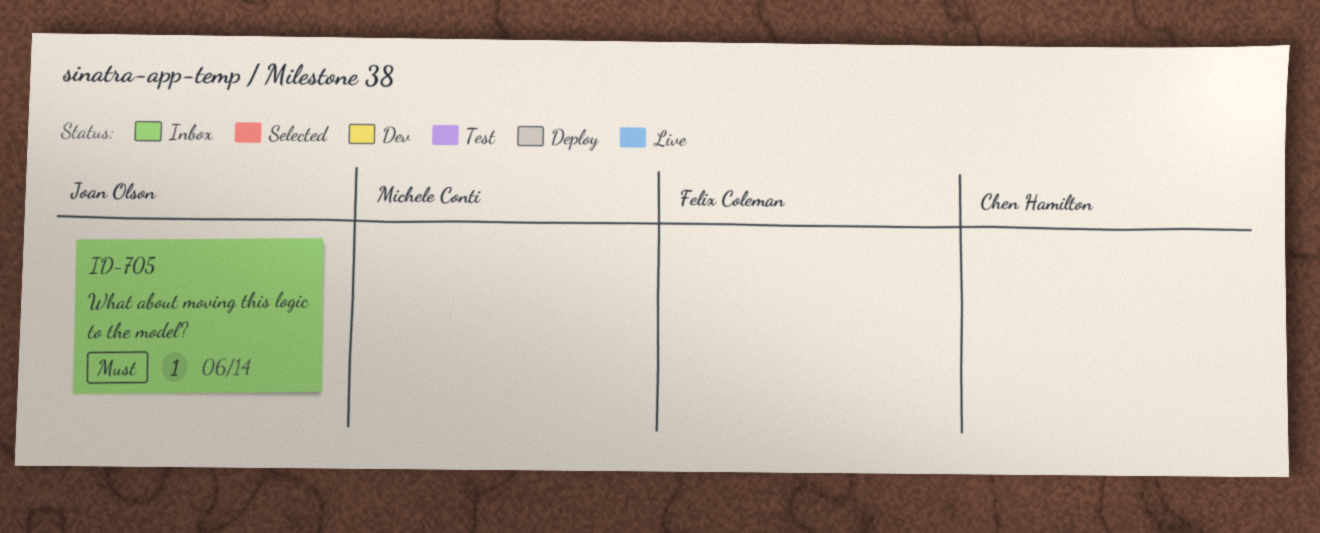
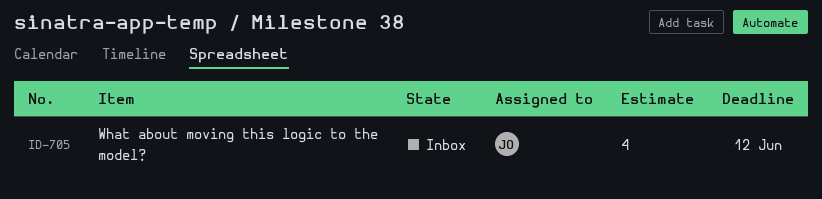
ID-705, estimate: 1 -> 4
ID-705, due: Jun 14 -> Jun 12

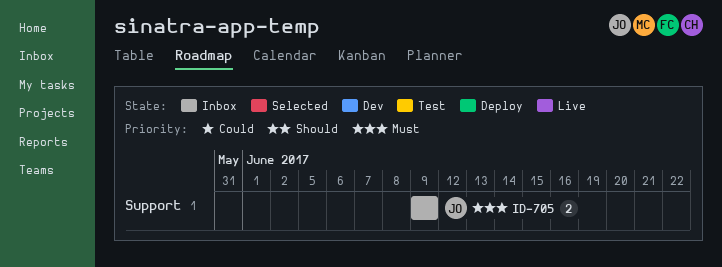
ID-705, estimate: 4 -> 2
ID-705, due: Jun 12 -> Jun 9

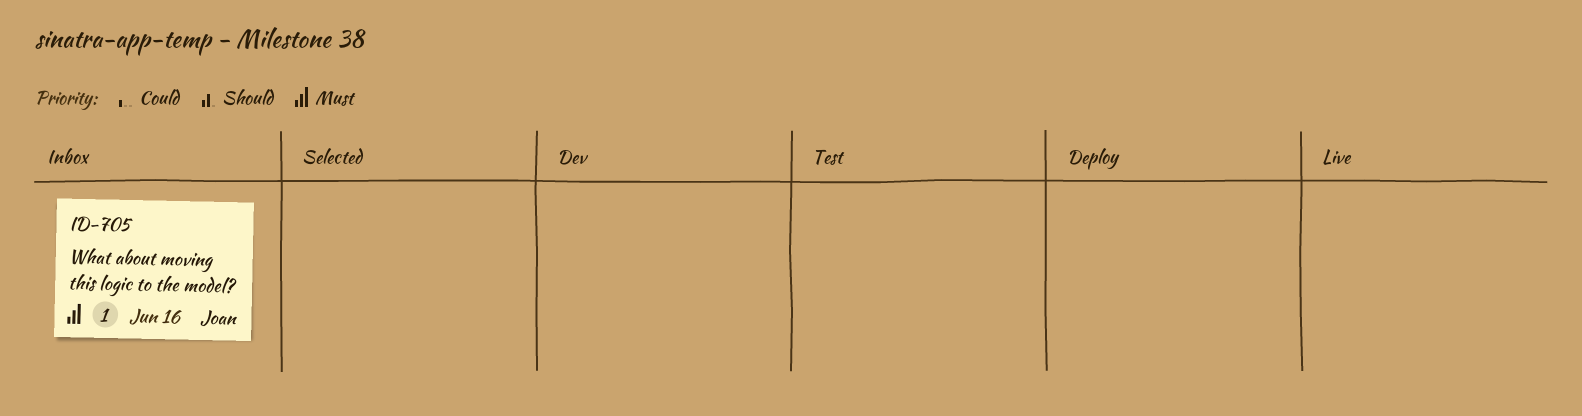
ID-705, estimate: 2 -> 1
ID-705, due: Jun 9 -> Jun 16

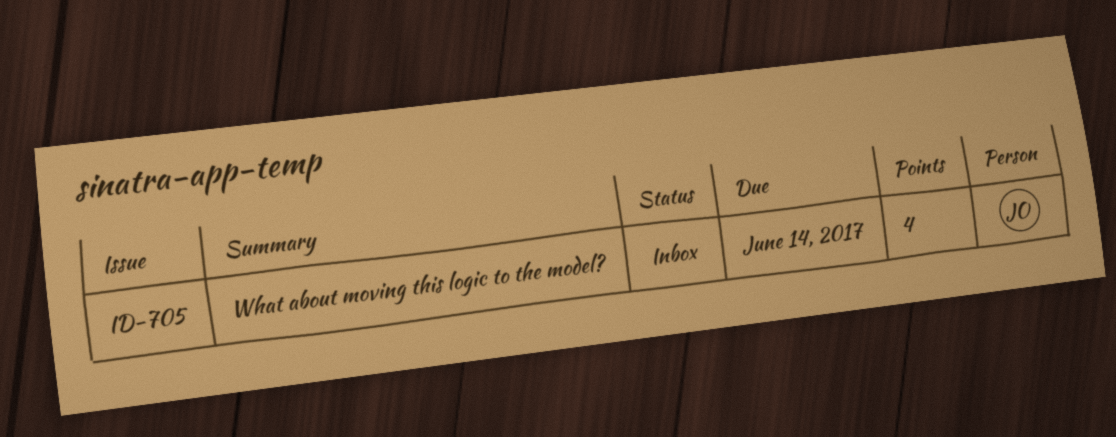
ID-705, estimate: 1 -> 4
ID-705, due: Jun 16 -> Jun 14

